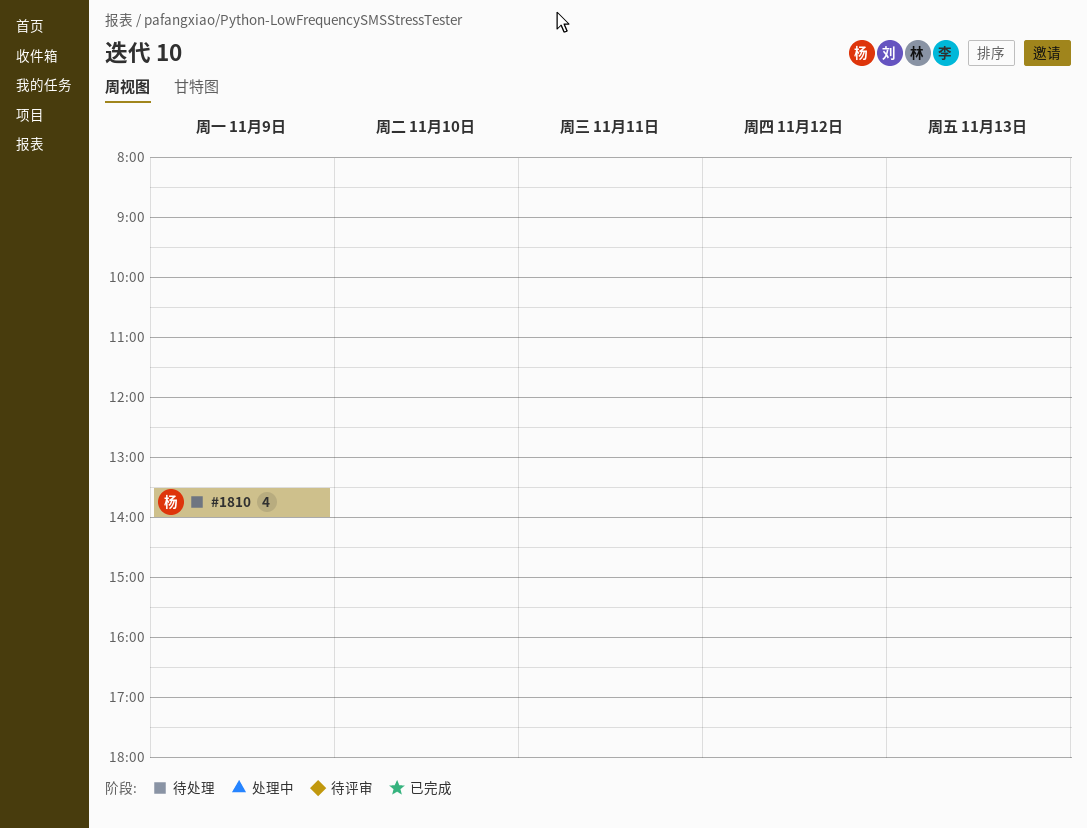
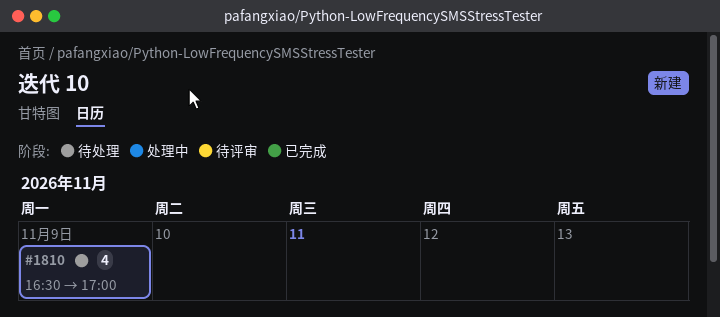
#1810, begins: 13:30 -> 16:30
#1810, ends: 14:00 -> 17:00

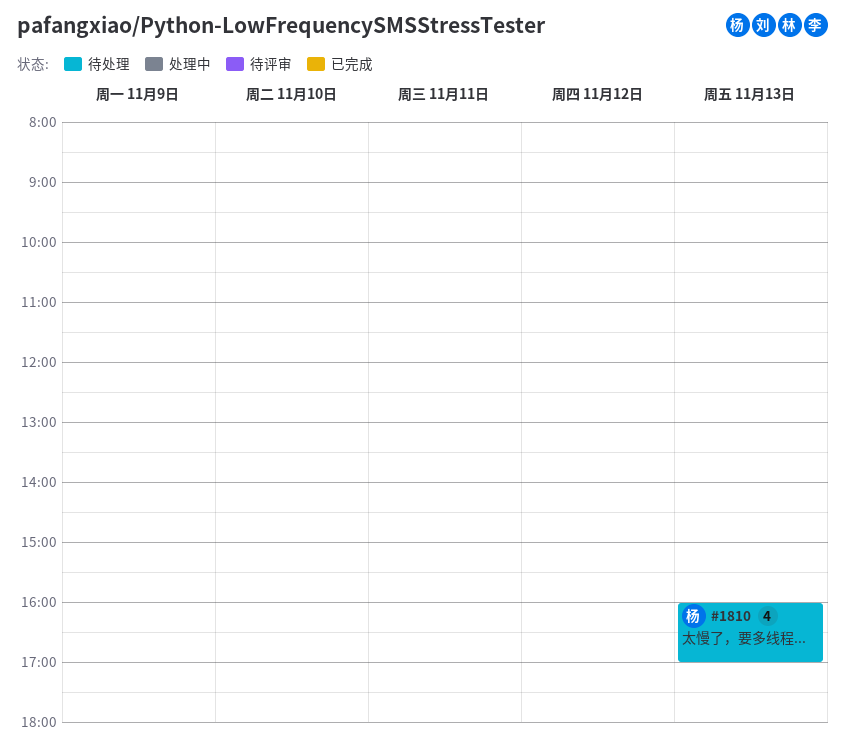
#1810, day: Nov 9 -> Nov 13
#1810, begins: 16:30 -> 16:00

